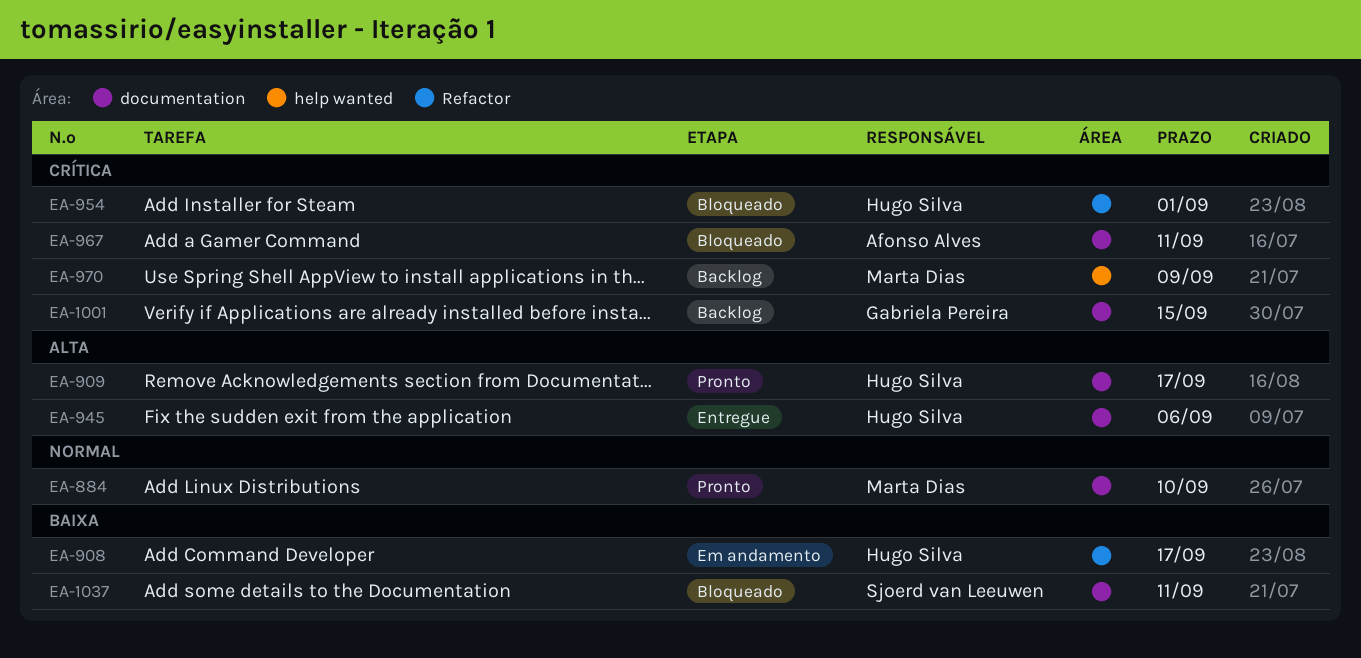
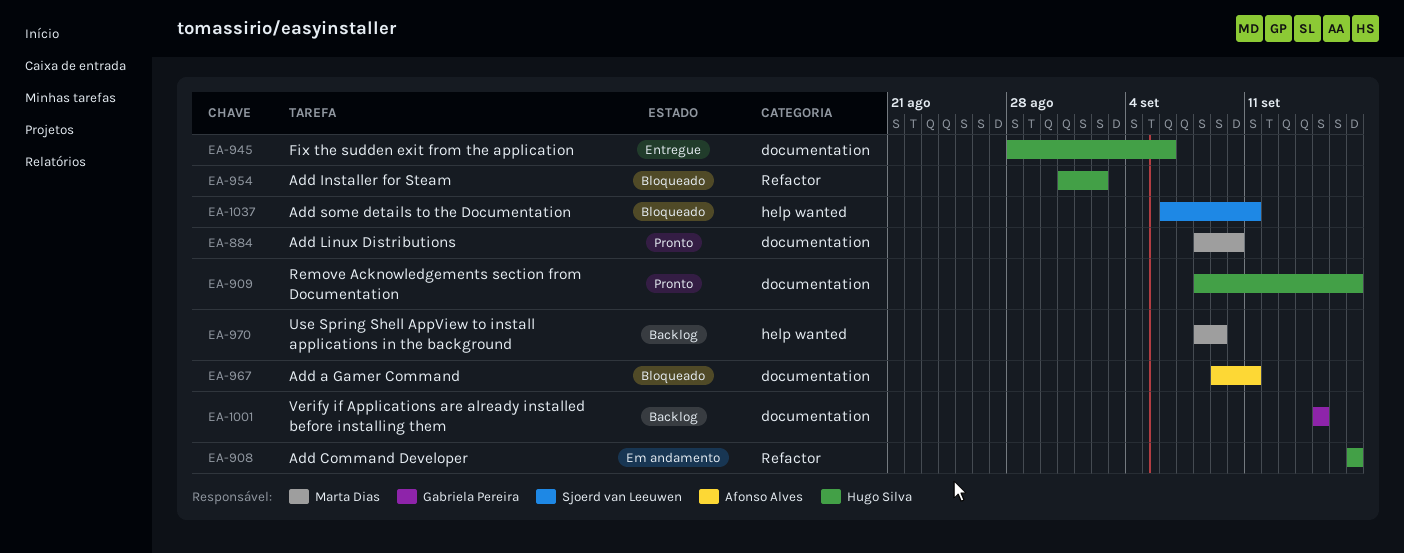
EA-954, due: Sep 1 -> Sep 2
EA-1037, label: documentation -> help wanted

